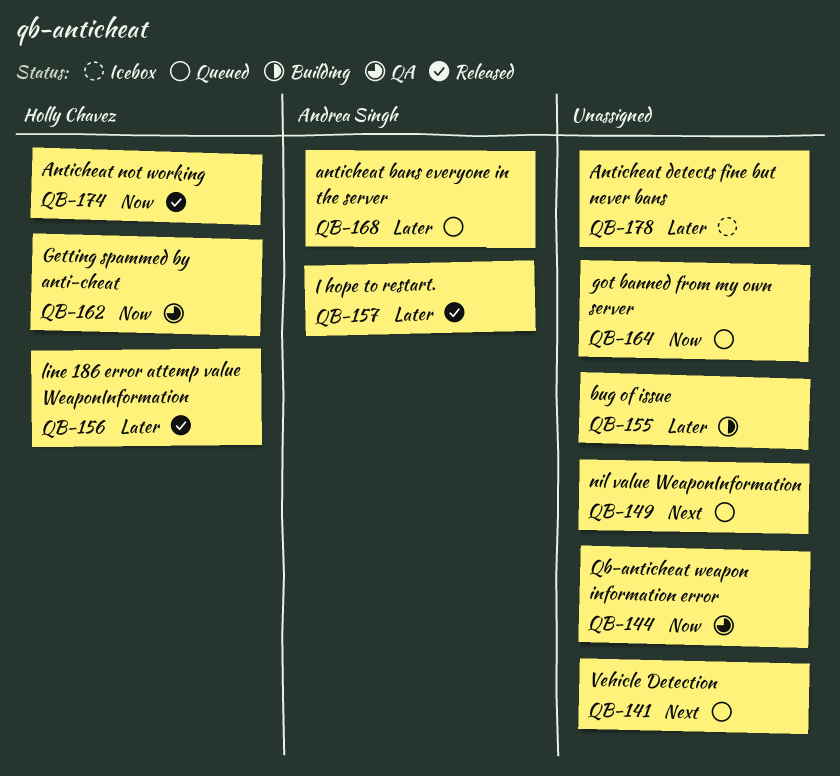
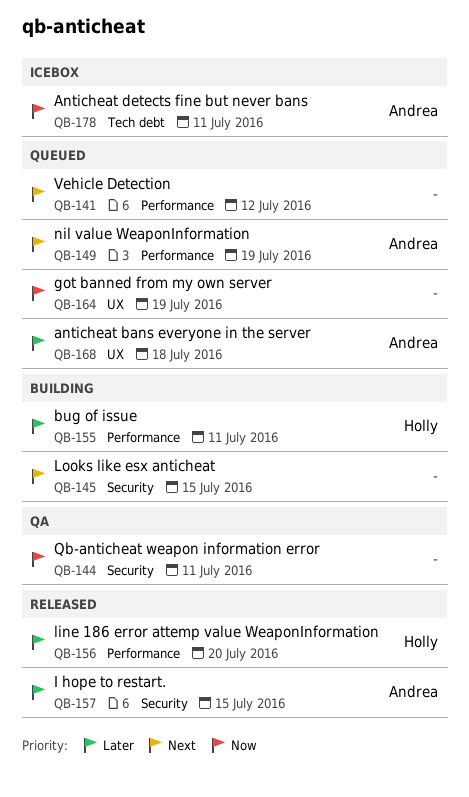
QB-145: none -> present
QB-149, owner: none -> Andrea Singh
QB-155, owner: none -> Holly Chavez
QB-162: present -> none
QB-174: present -> none
QB-178, owner: none -> Andrea Singh
QB-178, priority: Later -> Now

